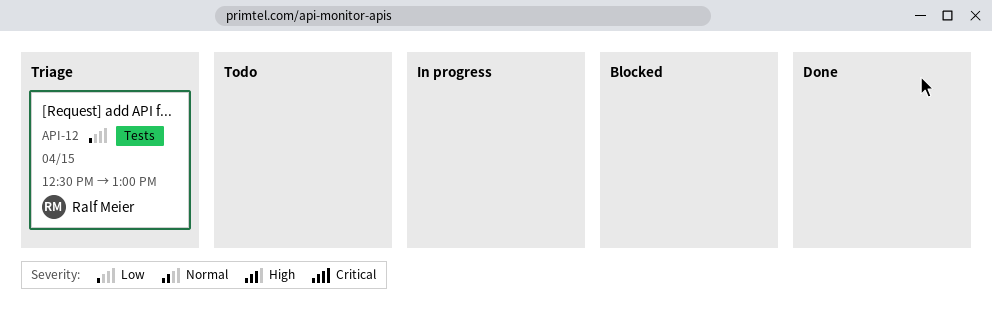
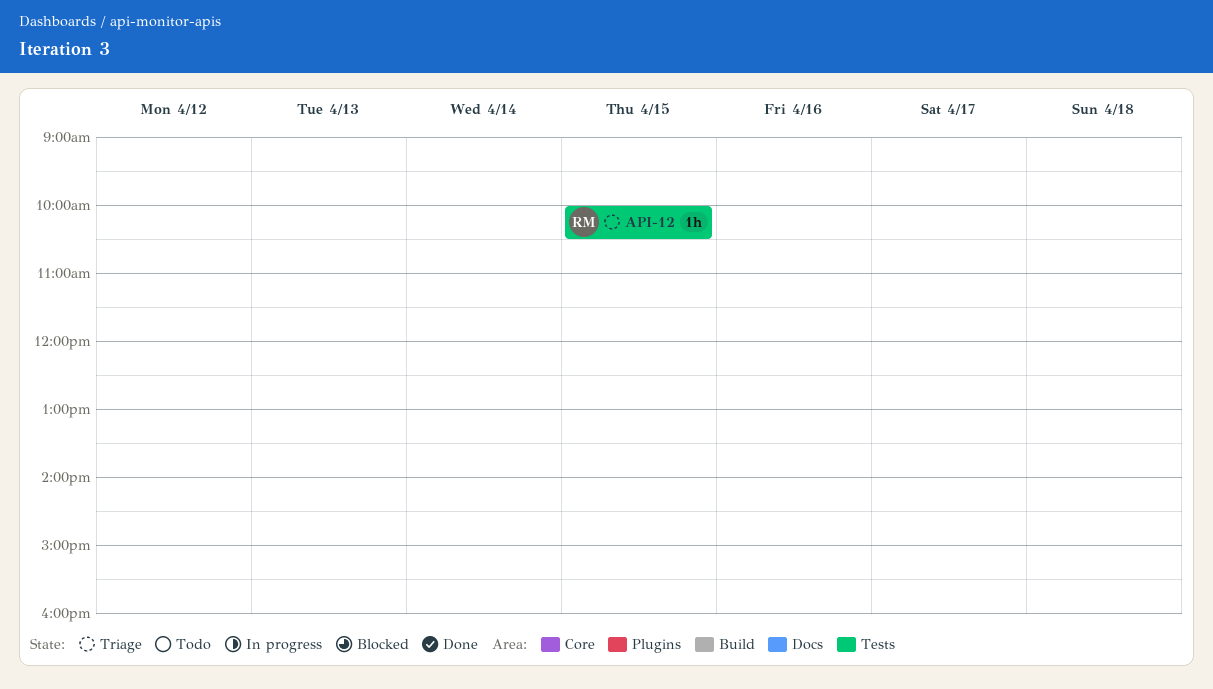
API-12, begins: 12:30 -> 10:00
API-12, ends: 13:00 -> 10:30

